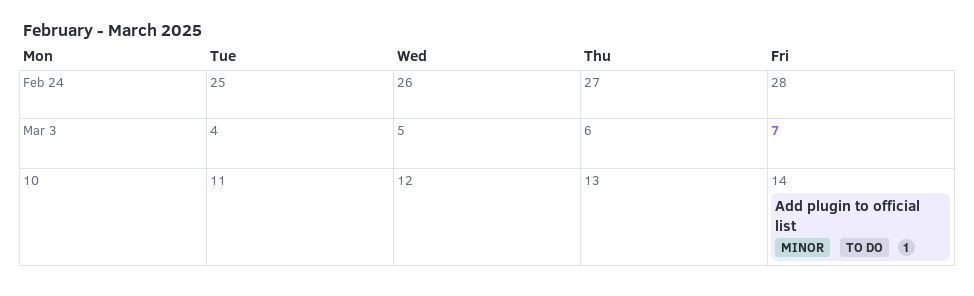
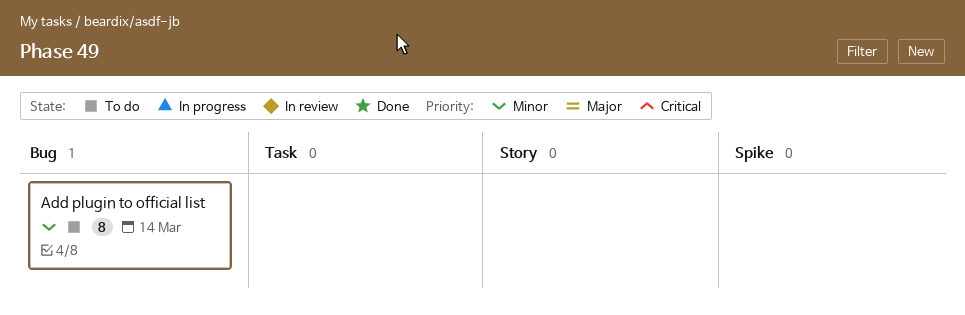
Add plugin to official list, estimate: 1 -> 8

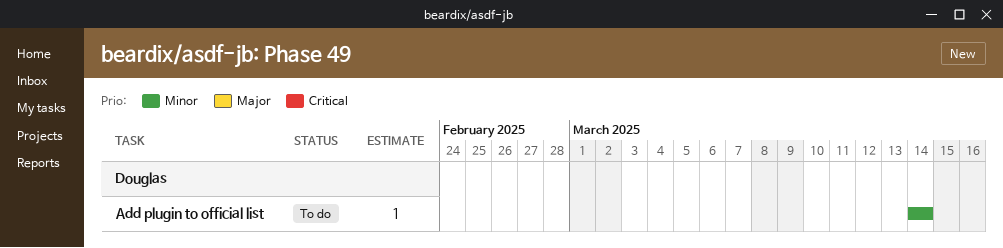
Add plugin to official list, estimate: 8 -> 1

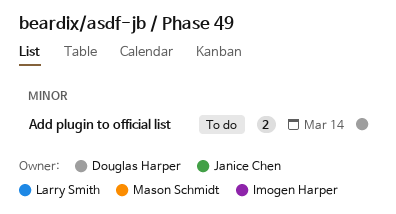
Add plugin to official list, estimate: 1 -> 2

